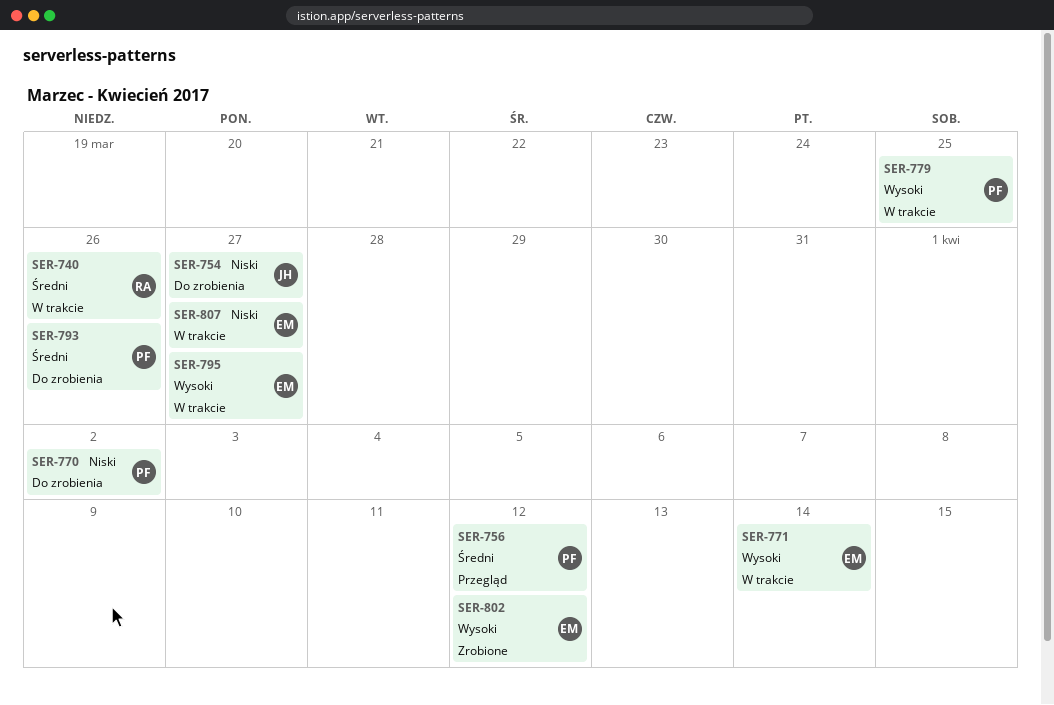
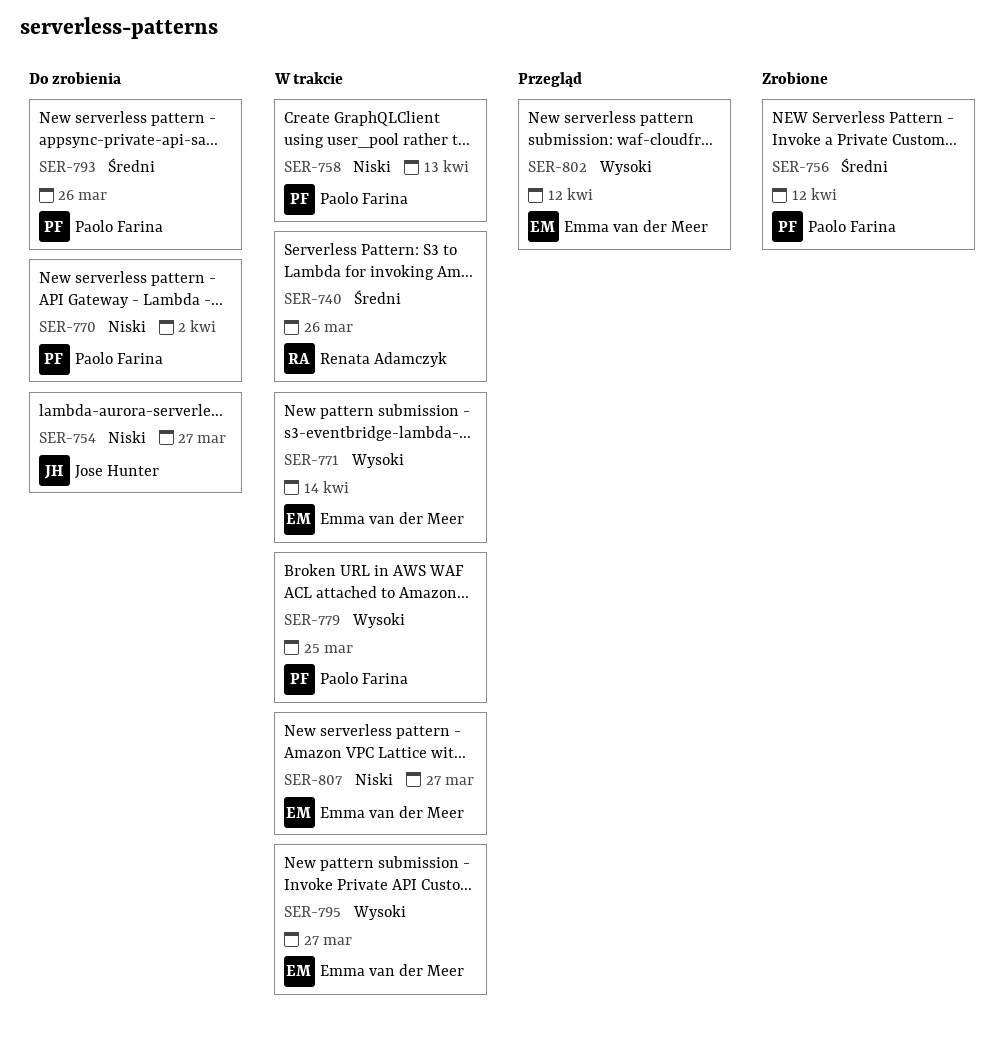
SER-756, status: Przegląd -> Zrobione
SER-758: none -> present
SER-802, status: Zrobione -> Przegląd

